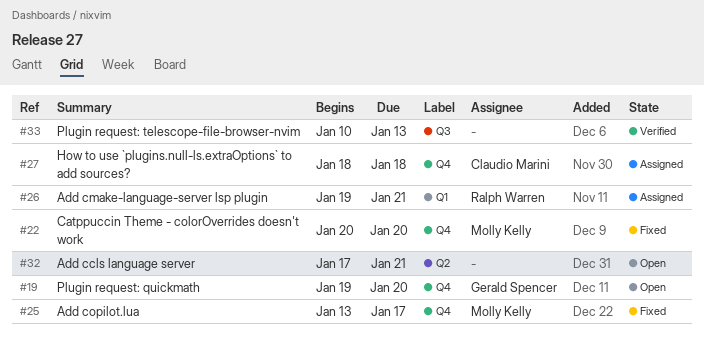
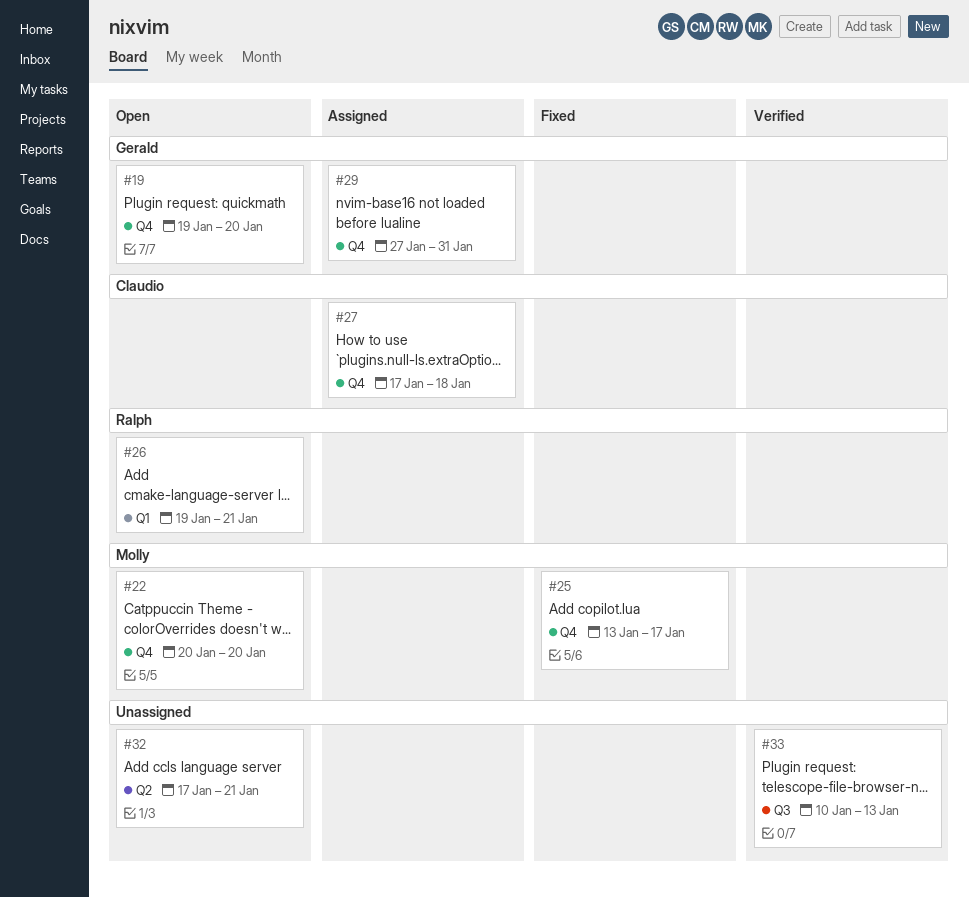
#22, status: Fixed -> Open
#26, status: Assigned -> Open
#27, start: Jan 18 -> Jan 17
#29: none -> present

